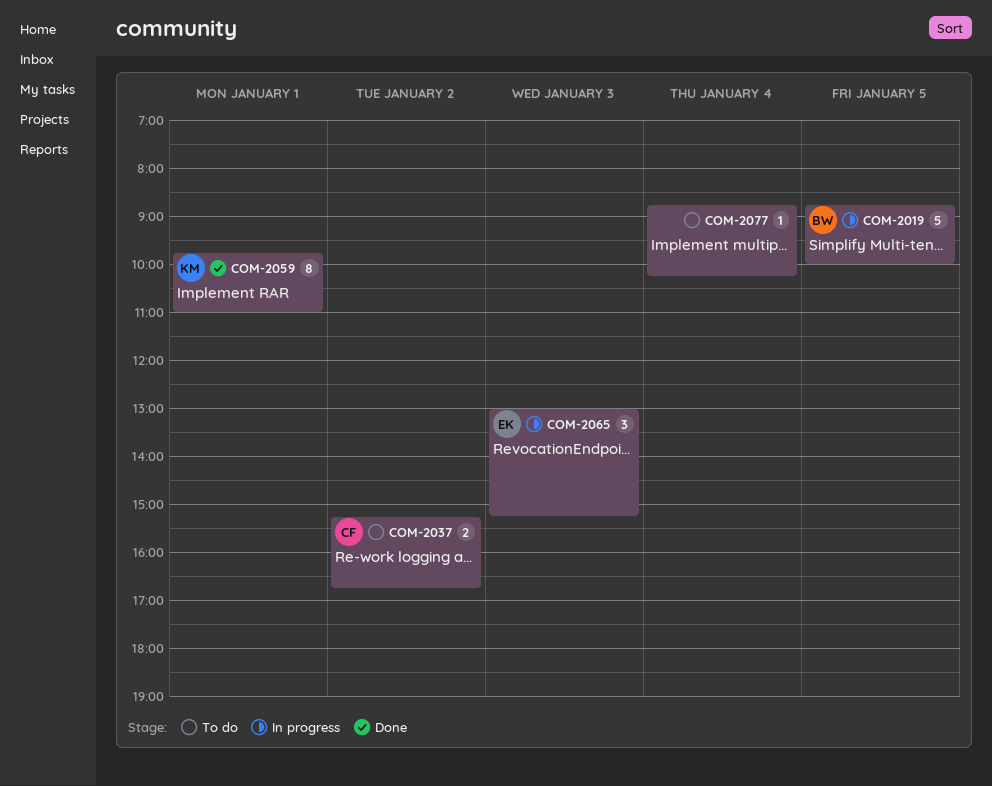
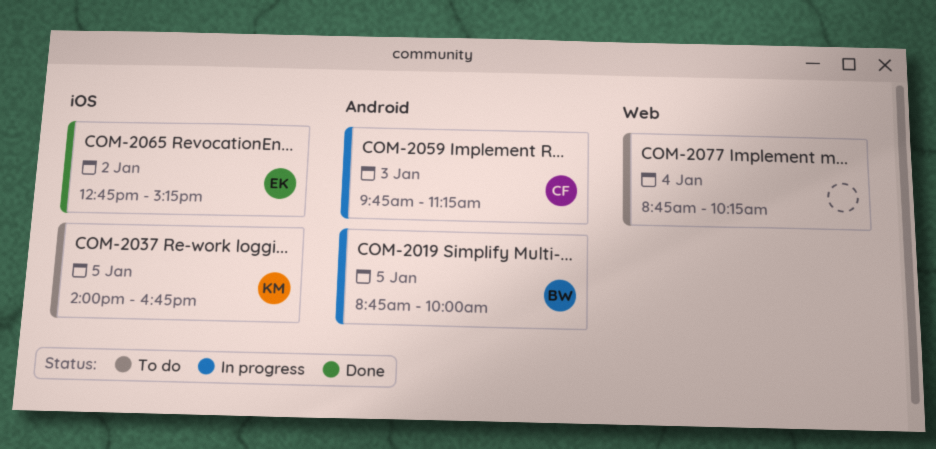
COM-2037, owner: CF -> KM
COM-2037, day: Jan 2 -> Jan 5
COM-2037, begins: 15:15 -> 14:00
COM-2059, status: Done -> In progress
COM-2059, owner: KM -> CF
COM-2059, day: Jan 1 -> Jan 3
COM-2059, ends: 11:00 -> 11:15
COM-2065, status: In progress -> Done
COM-2065, day: Jan 3 -> Jan 2
COM-2065, begins: 13:00 -> 12:45

